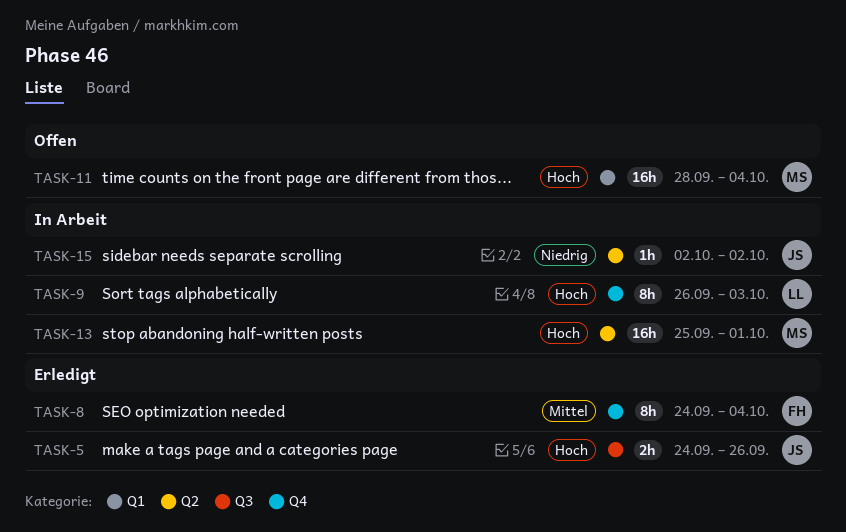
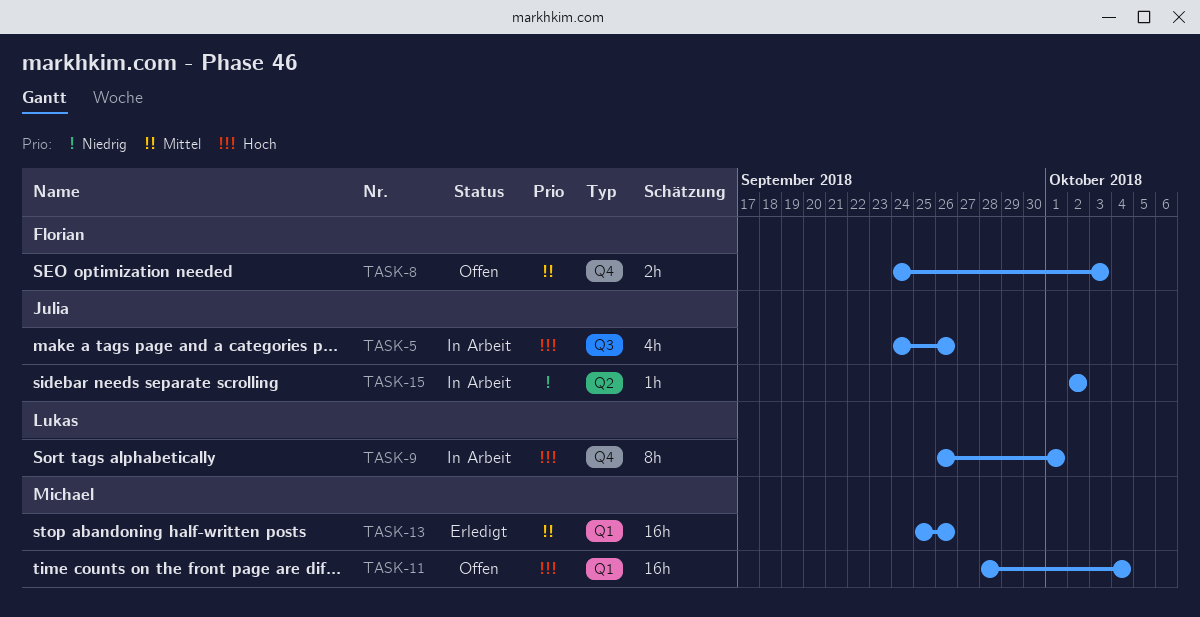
TASK-5, status: Erledigt -> In Arbeit
TASK-5, estimate: 2h -> 4h
TASK-8, status: Erledigt -> Offen
TASK-8, estimate: 8h -> 2h
TASK-8, due: Oct 4 -> Oct 3
TASK-9, due: Oct 3 -> Oct 1
TASK-13, status: In Arbeit -> Erledigt
TASK-13, priority: Hoch -> Mittel
TASK-13, label: Q2 -> Q1
TASK-13, due: Oct 1 -> Sep 26

